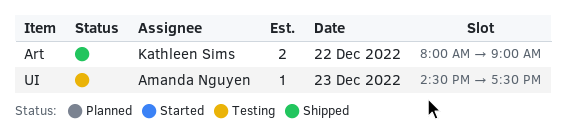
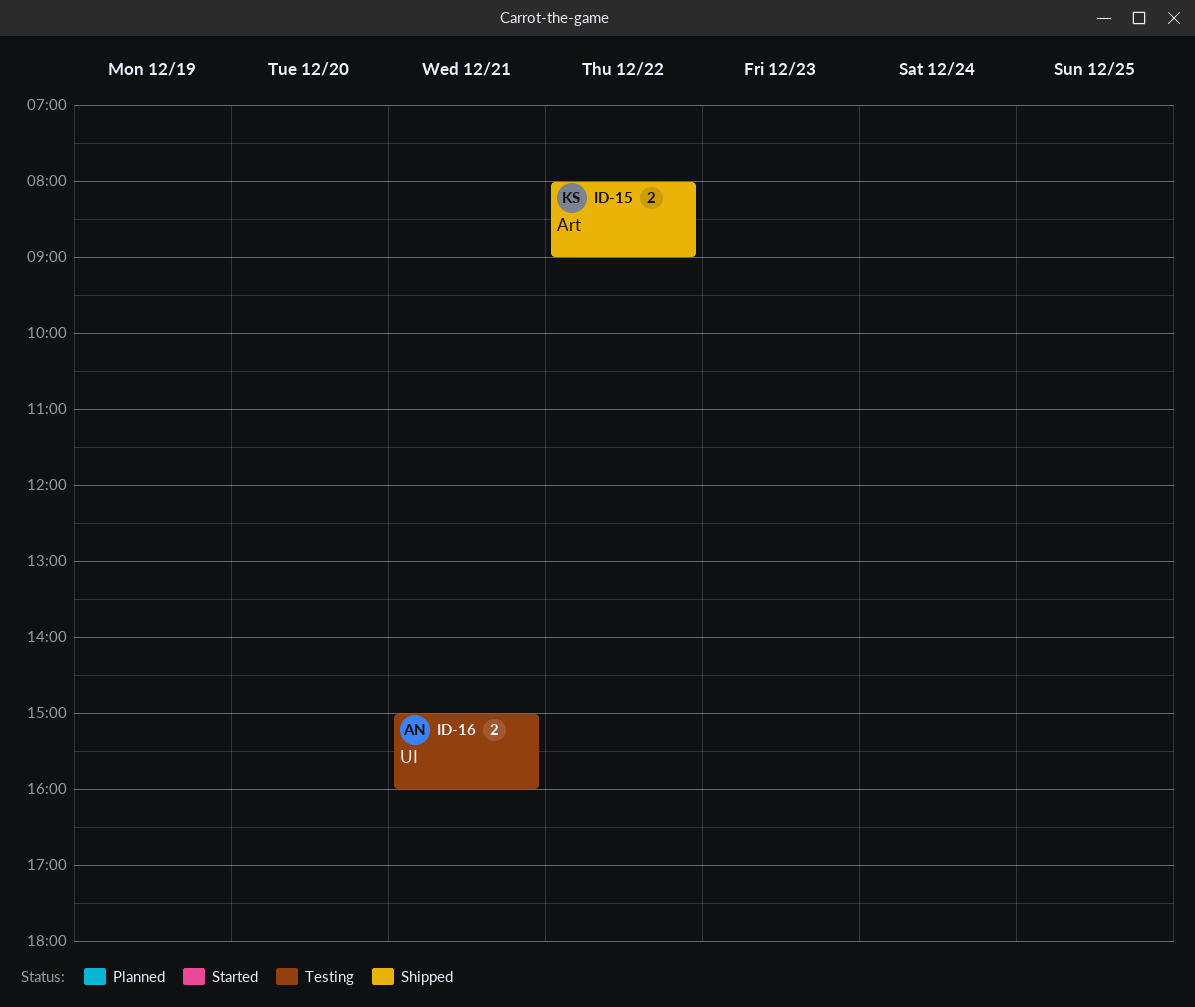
UI, estimate: 1 -> 2
UI, day: Dec 23 -> Dec 21
UI, begins: 14:30 -> 15:00
UI, ends: 17:30 -> 16:00

